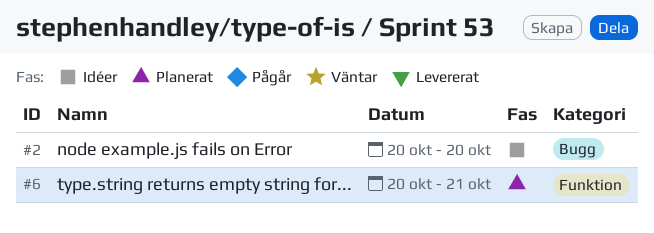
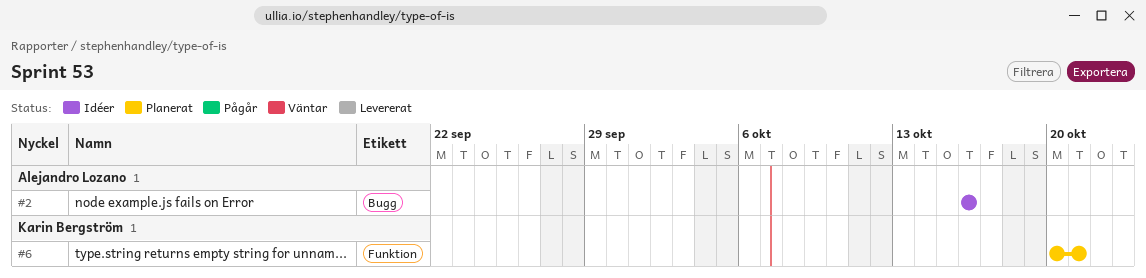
#2, start: Oct 20 -> Oct 16
#2, due: Oct 20 -> Oct 16

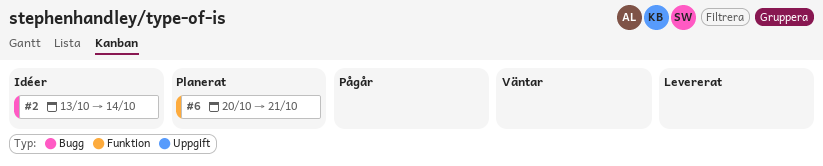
#2, start: Oct 16 -> Oct 13
#2, due: Oct 16 -> Oct 14

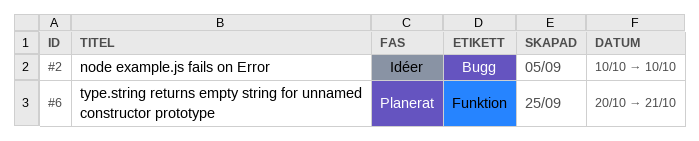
#2, start: Oct 13 -> Oct 10
#2, due: Oct 14 -> Oct 10

